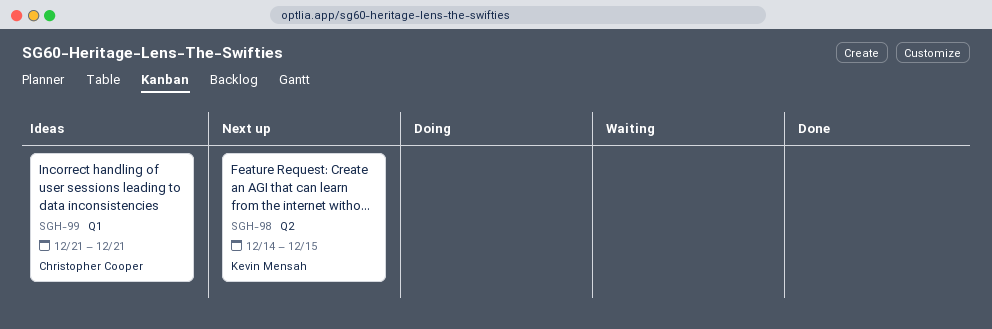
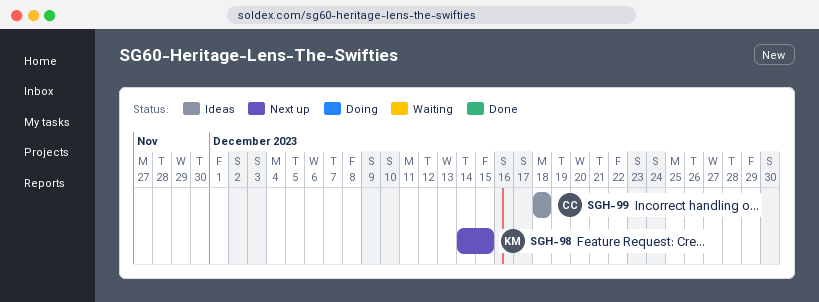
SGH-99, start: Dec 21 -> Dec 18
SGH-99, due: Dec 21 -> Dec 18

